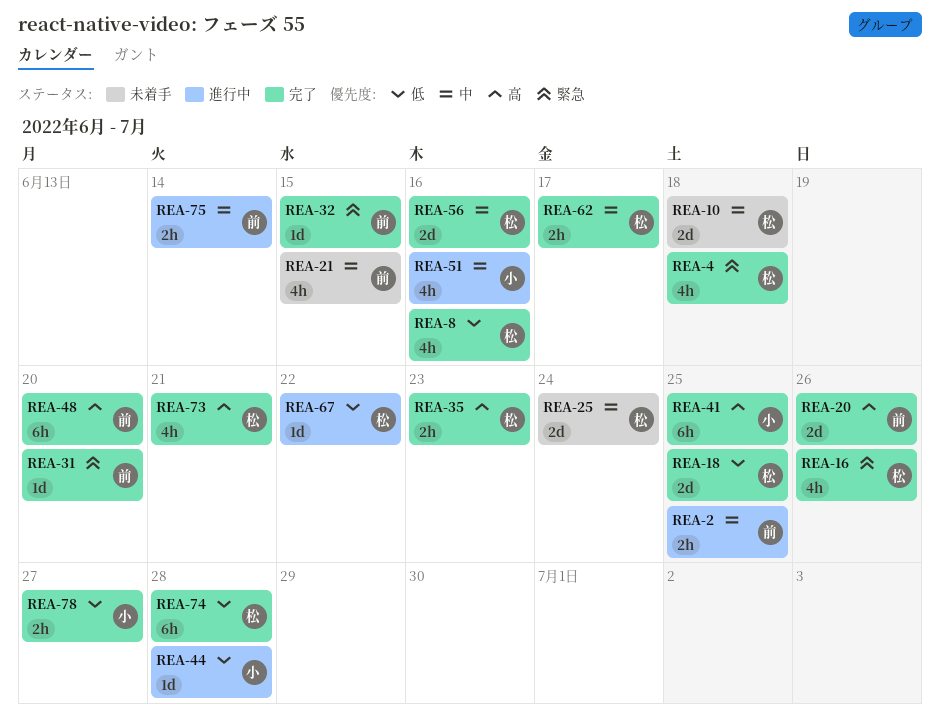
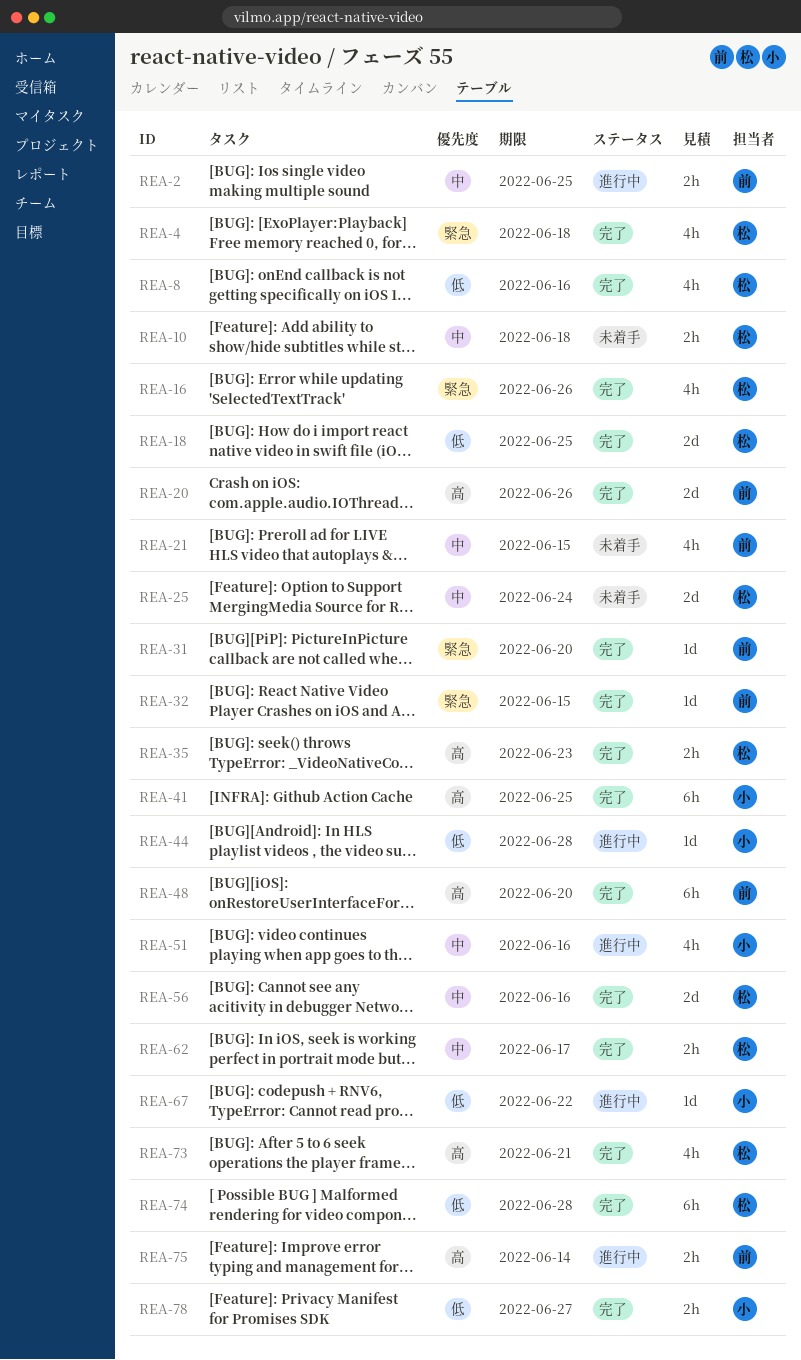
REA-10, estimate: 2d -> 2h
REA-67, owner: 松 -> 小
REA-75, priority: 中 -> 高

